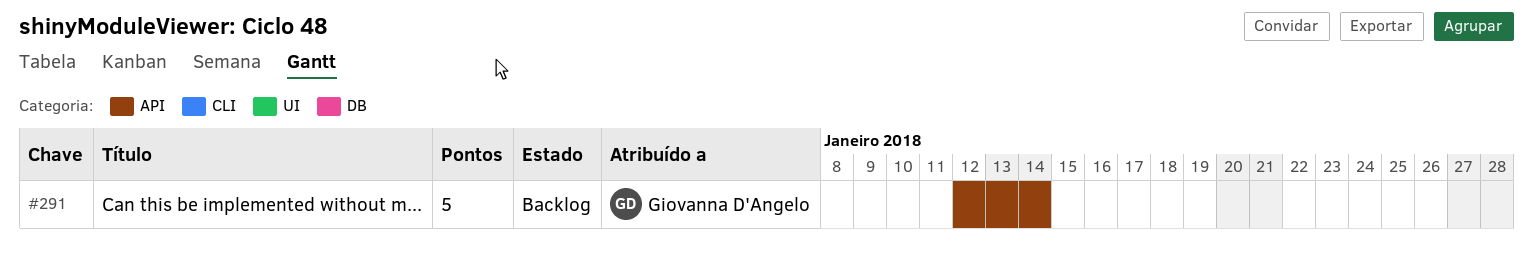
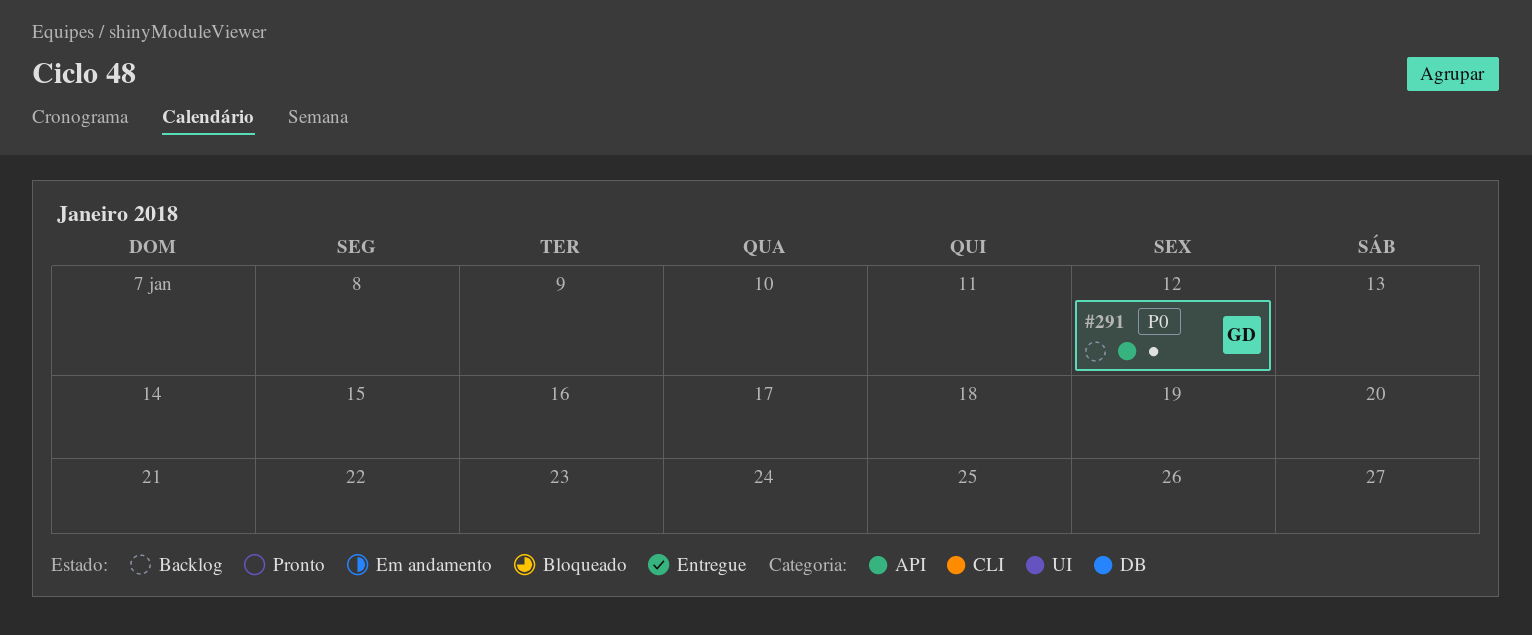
#291, estimate: 5 -> 1
#291, due: Jan 14 -> Jan 12

